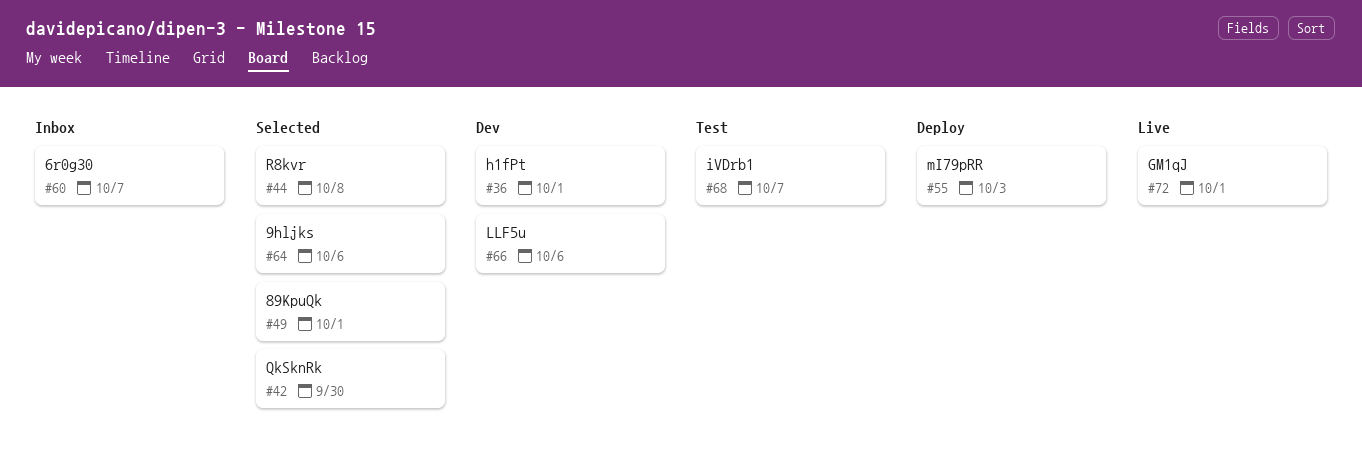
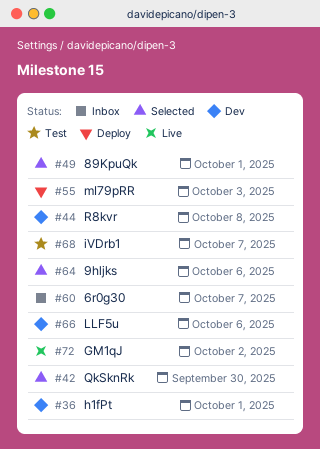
#44, status: Selected -> Dev
#72, due: Oct 1 -> Oct 2

